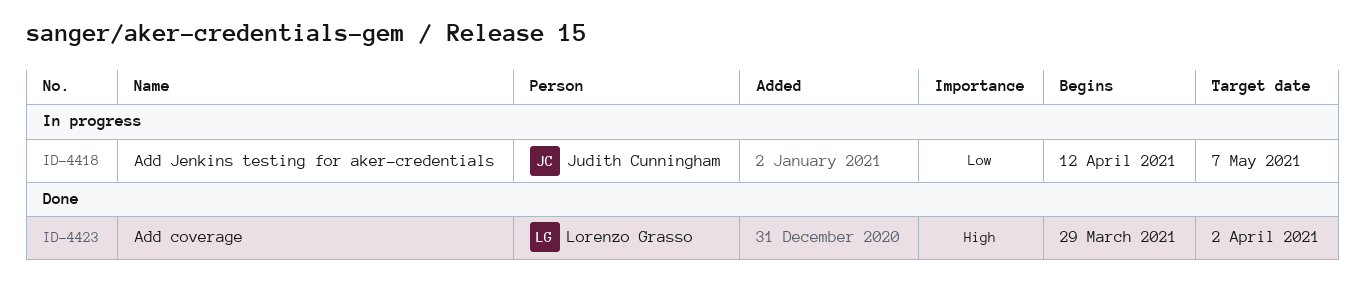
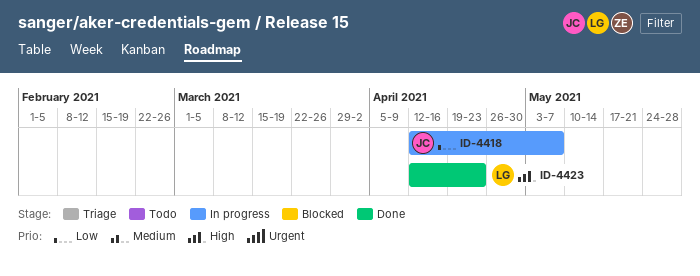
ID-4423, start: Mar 29 -> Apr 12
ID-4423, due: Apr 2 -> Apr 23

